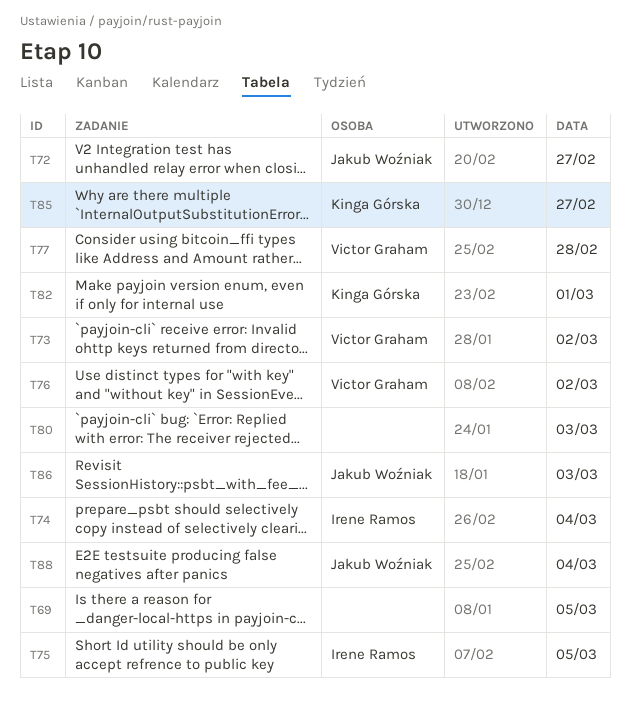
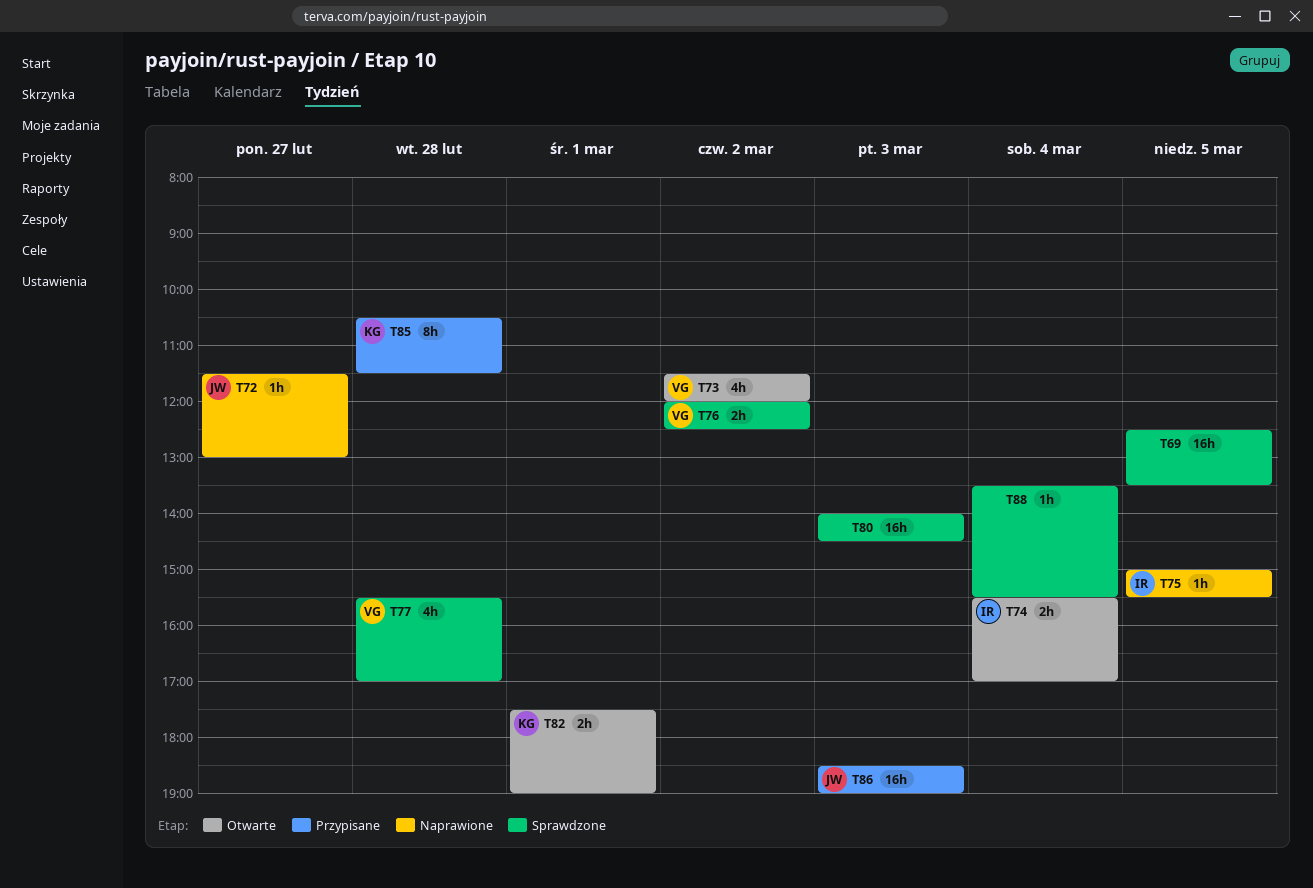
T85, day: Feb 27 -> Feb 28
T88, owner: Jakub Woźniak -> none

